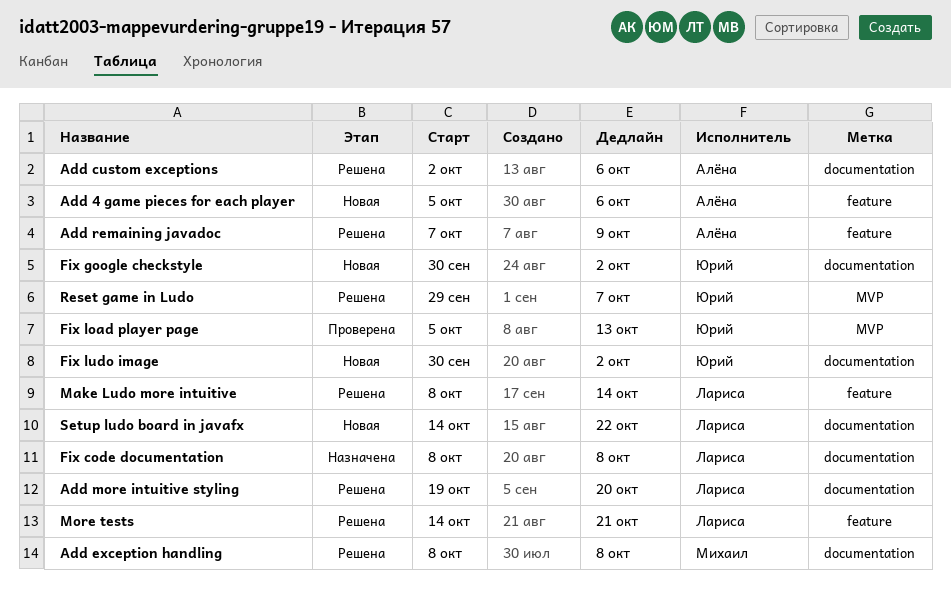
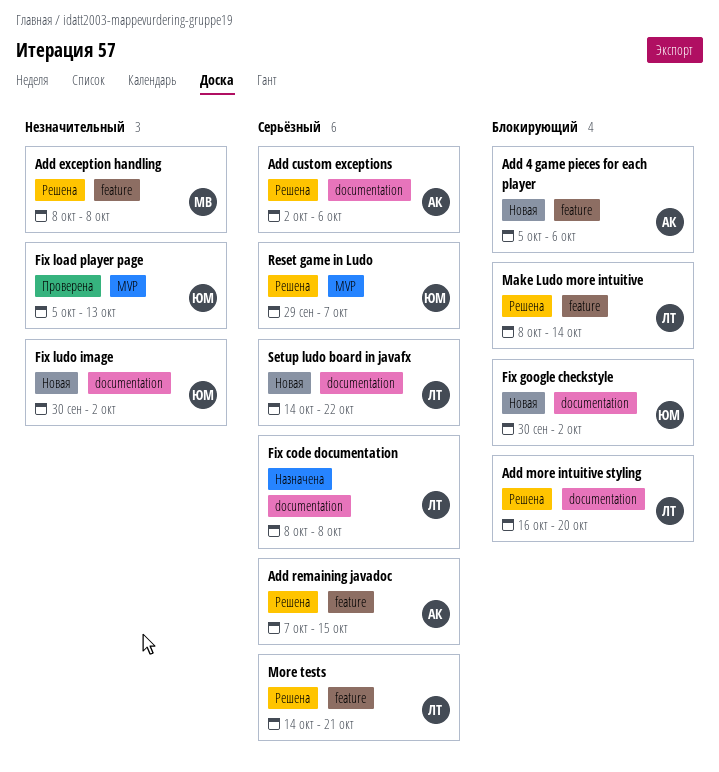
Add exception handling, label: documentation -> feature
Add more intuitive styling, start: Oct 19 -> Oct 16
Add remaining javadoc, due: Oct 9 -> Oct 15

